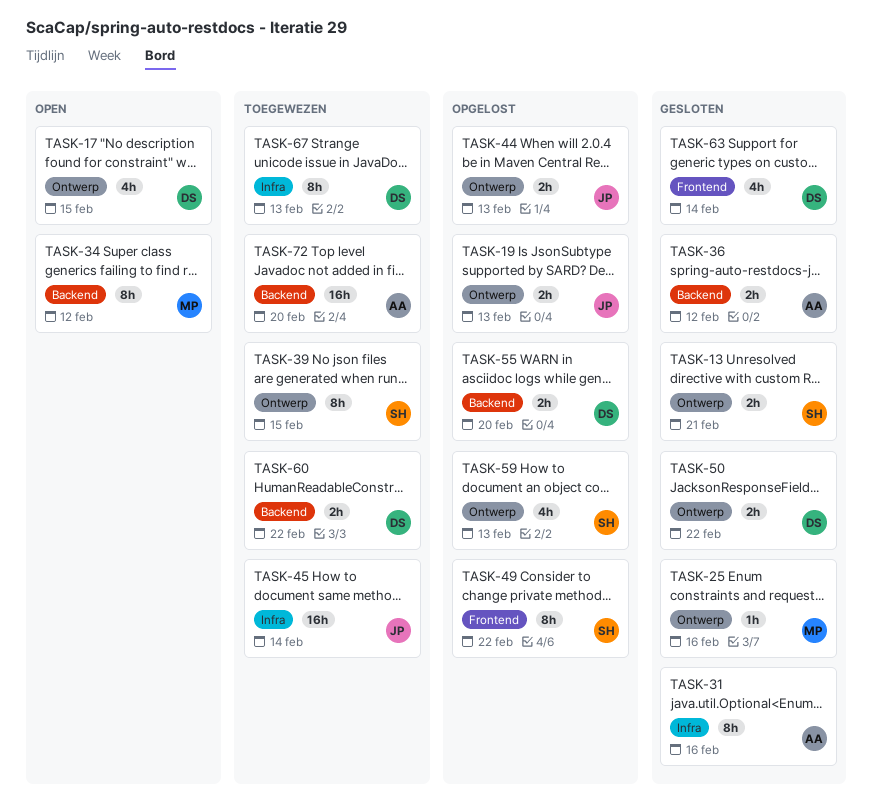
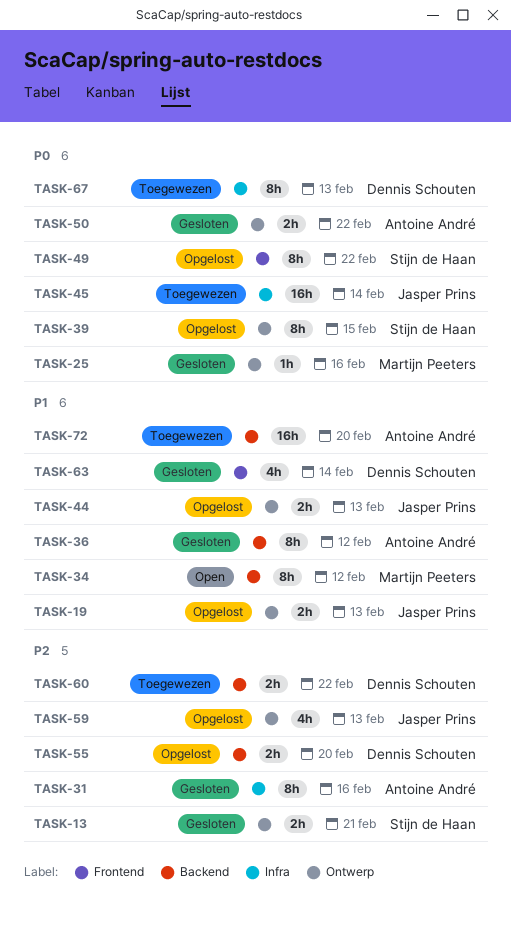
TASK-17: present -> none
TASK-36, estimate: 2h -> 8h
TASK-39, status: Toegewezen -> Opgelost
TASK-50, owner: Dennis Schouten -> Antoine André
TASK-59, owner: Stijn de Haan -> Jasper Prins

